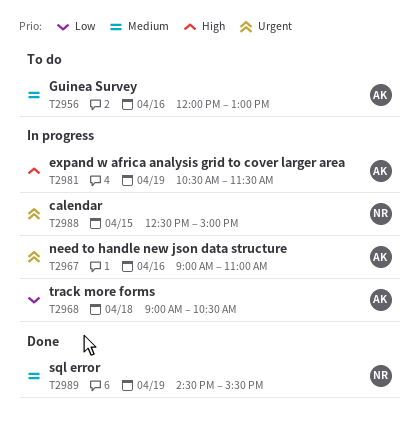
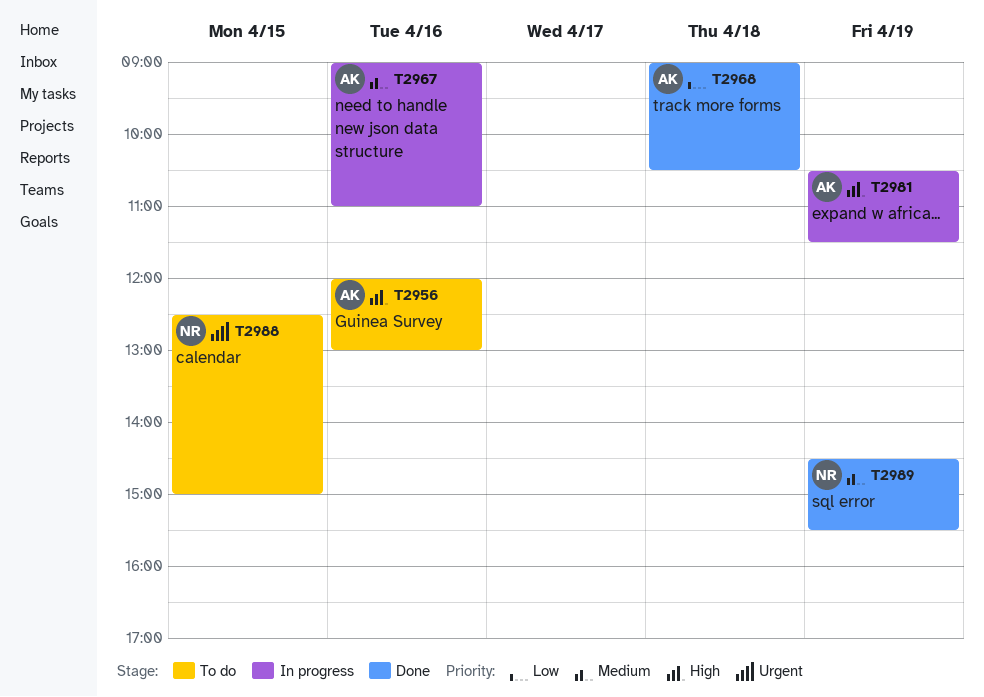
T2956, priority: Medium -> High
T2967, priority: Urgent -> Medium
T2968, status: In progress -> Done
T2988, status: In progress -> To do

